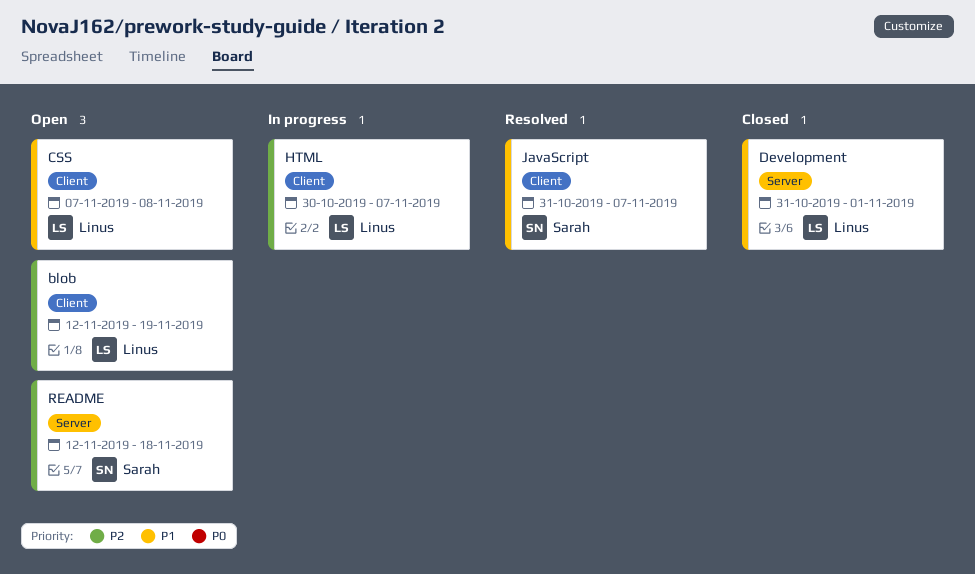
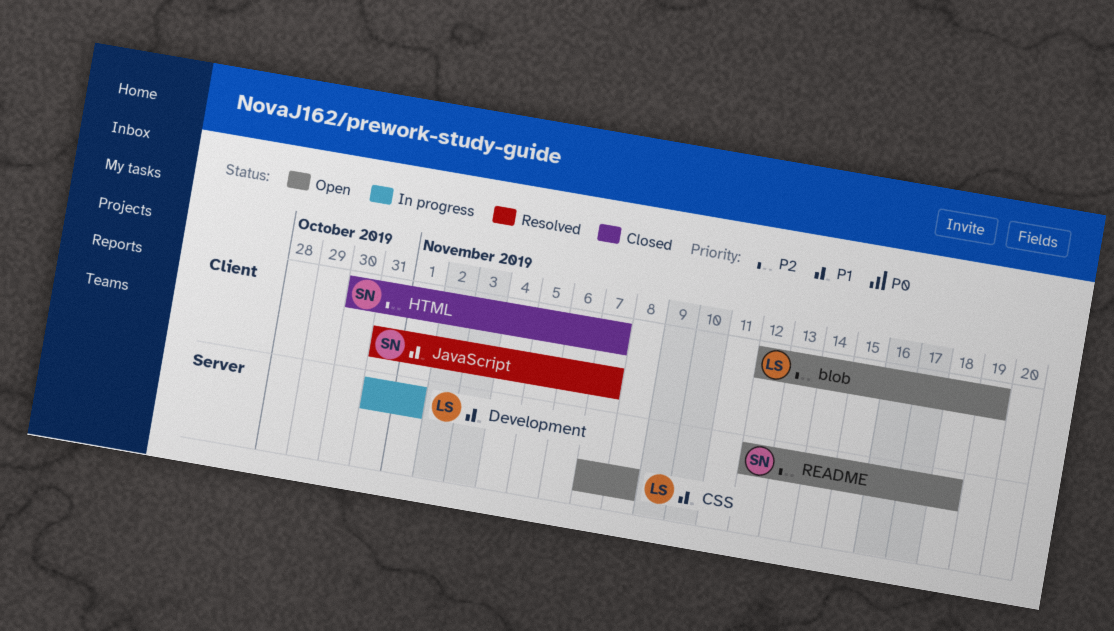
CSS, label: Client -> Server
Development, status: Closed -> In progress
HTML, status: In progress -> Closed
HTML, owner: Linus -> Sarah

